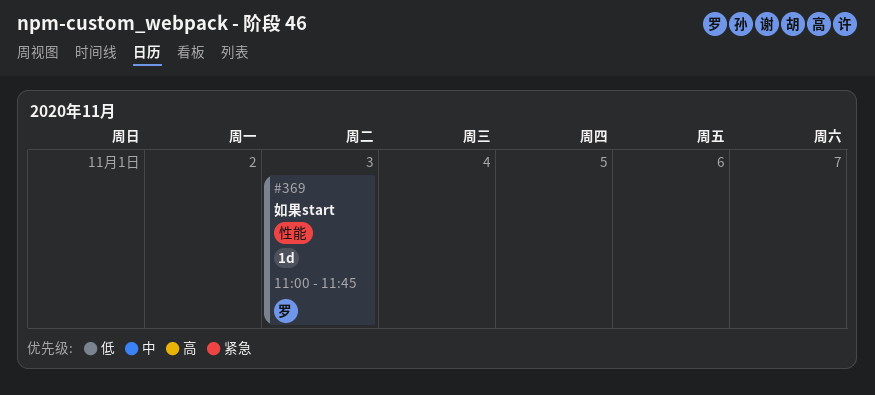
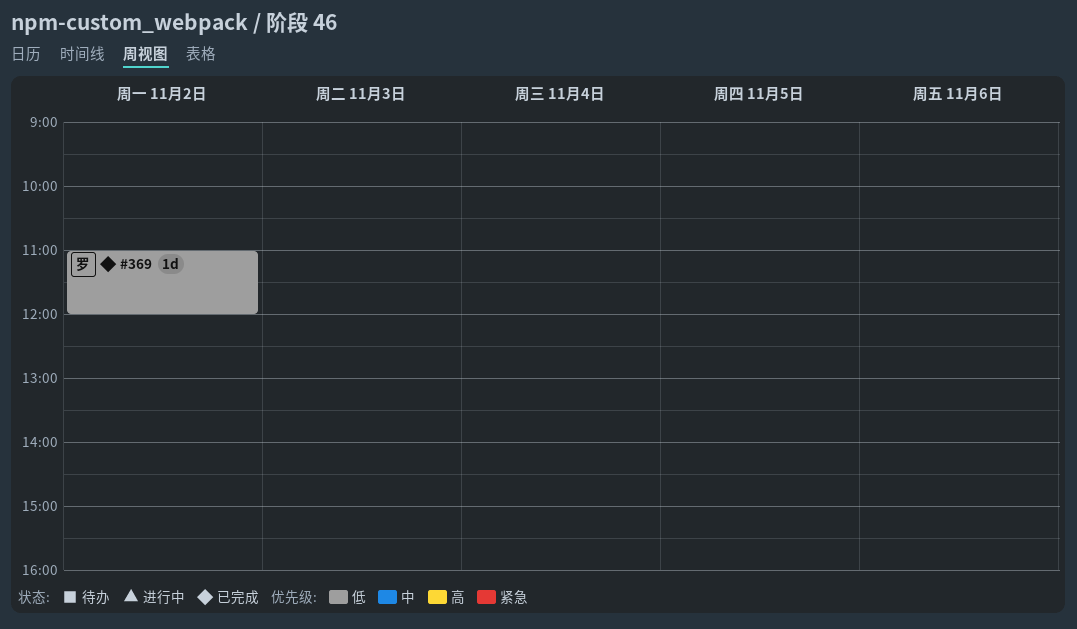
#369, day: Nov 3 -> Nov 2
#369, ends: 11:45 -> 12:00

